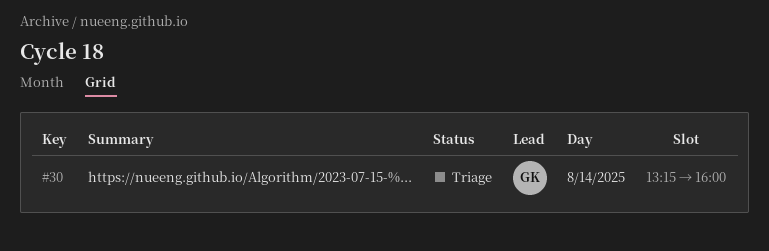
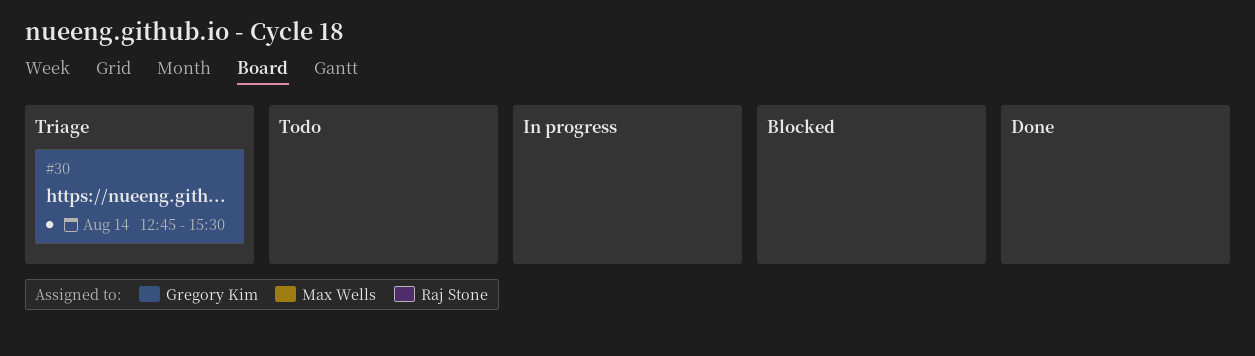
#30, begins: 13:15 -> 12:45
#30, ends: 16:00 -> 15:30

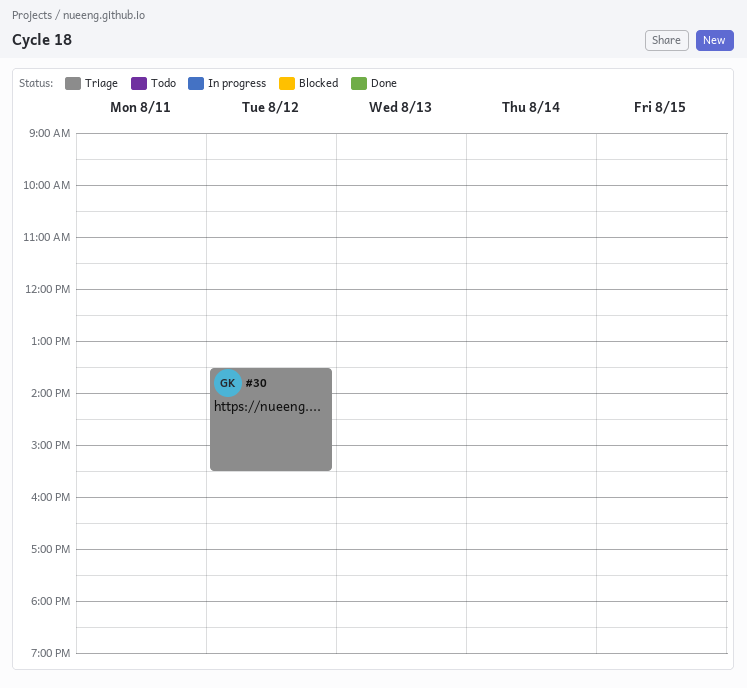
#30, day: Aug 14 -> Aug 12
#30, begins: 12:45 -> 13:30

